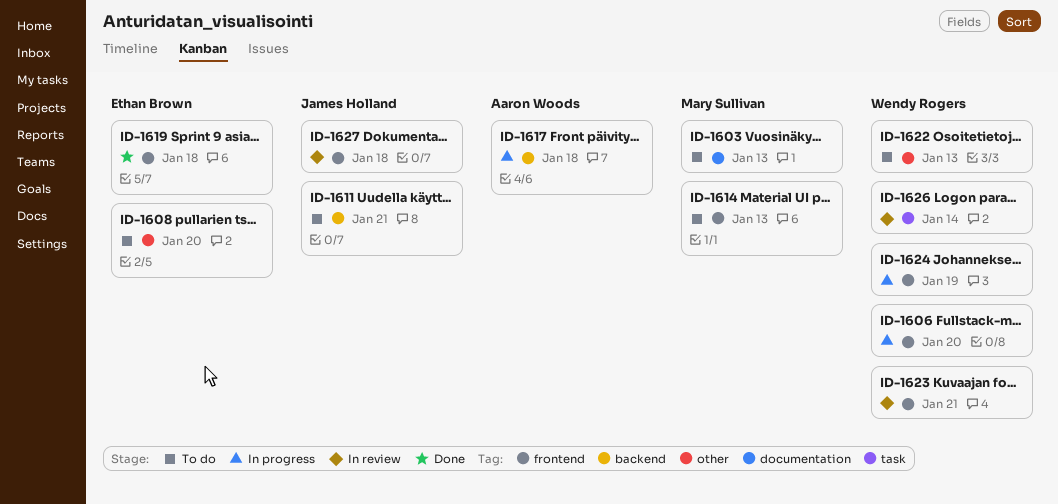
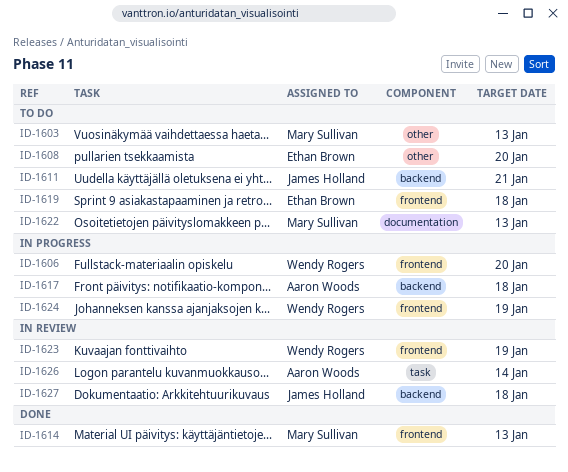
ID-1603, label: documentation -> other
ID-1614, status: To do -> Done
ID-1619, status: Done -> To do
ID-1622, owner: Wendy Rogers -> Mary Sullivan
ID-1622, label: other -> documentation
ID-1623, due: Jan 21 -> Jan 19
ID-1626, owner: Wendy Rogers -> Aaron Woods
ID-1627, label: frontend -> backend

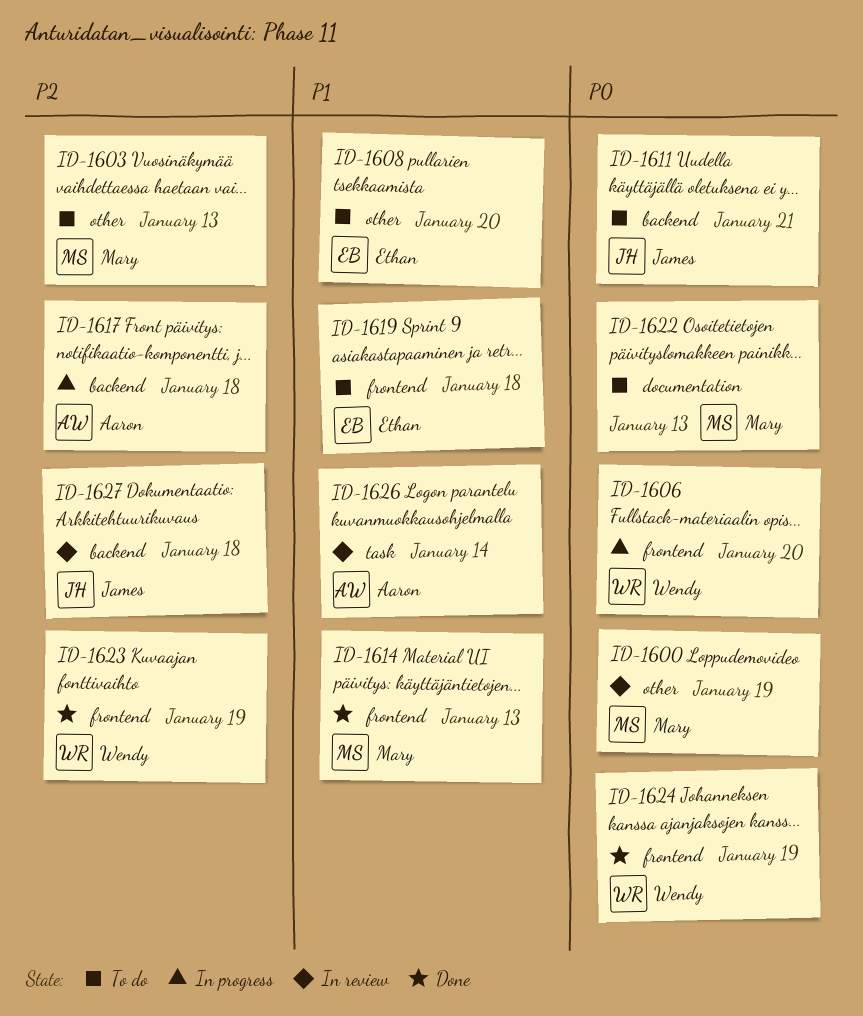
ID-1600: none -> present
ID-1623, status: In review -> Done
ID-1624, status: In progress -> Done

